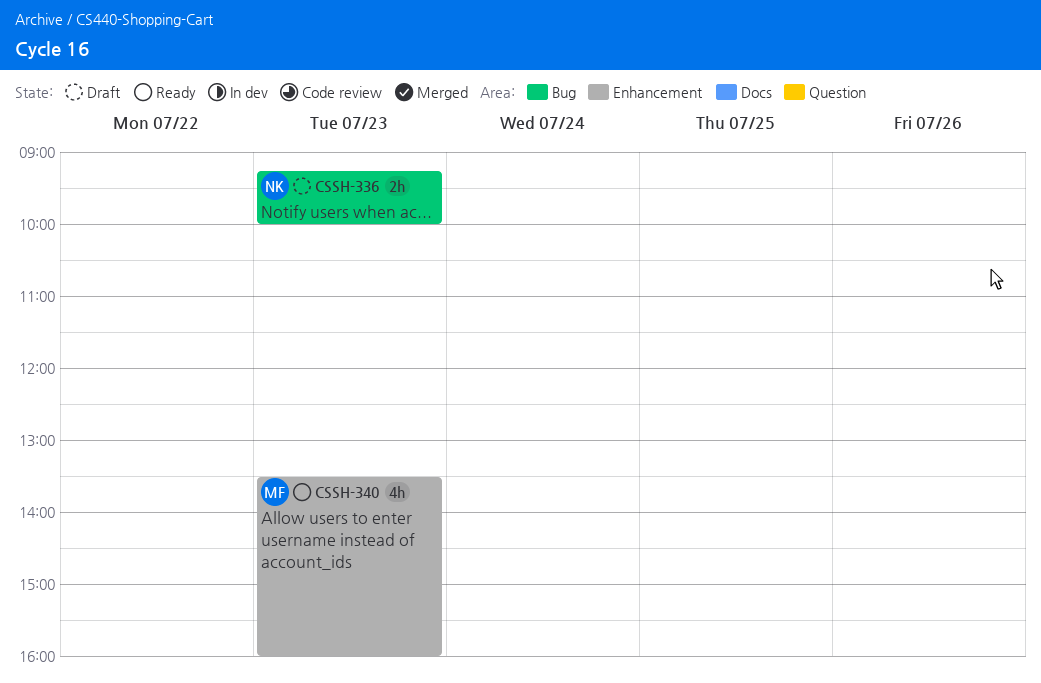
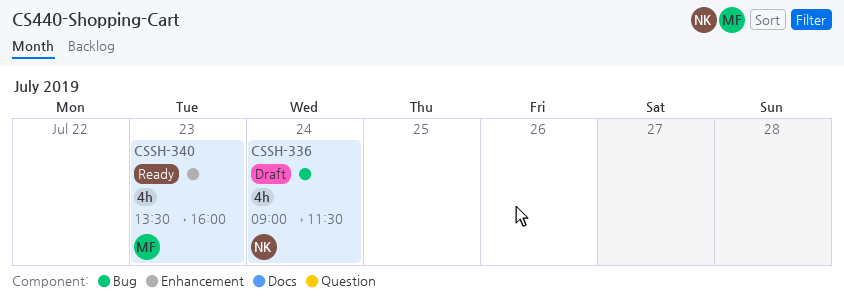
CSSH-336, estimate: 2h -> 4h
CSSH-336, day: Jul 23 -> Jul 24
CSSH-336, begins: 09:15 -> 09:00
CSSH-336, ends: 10:00 -> 11:30

